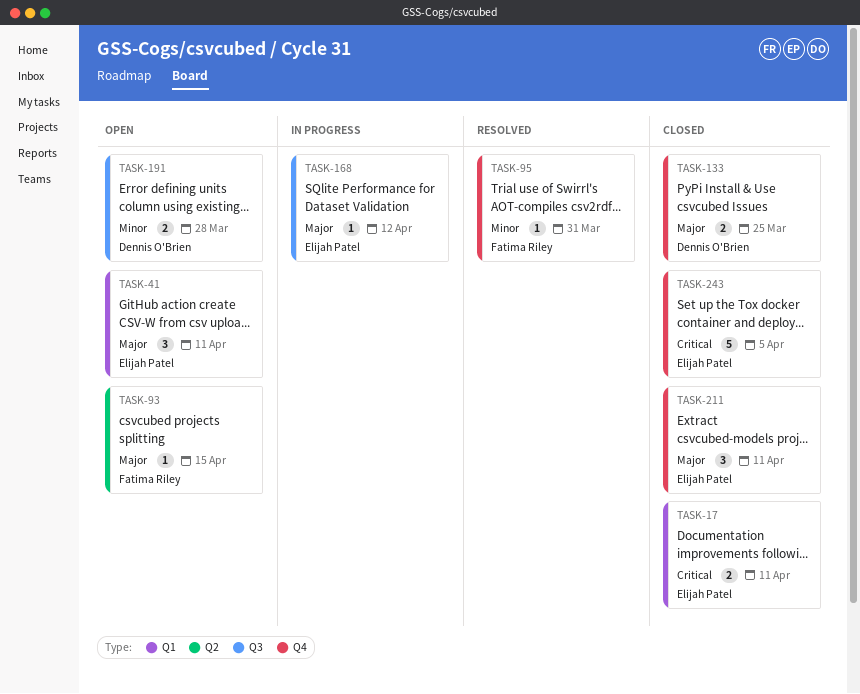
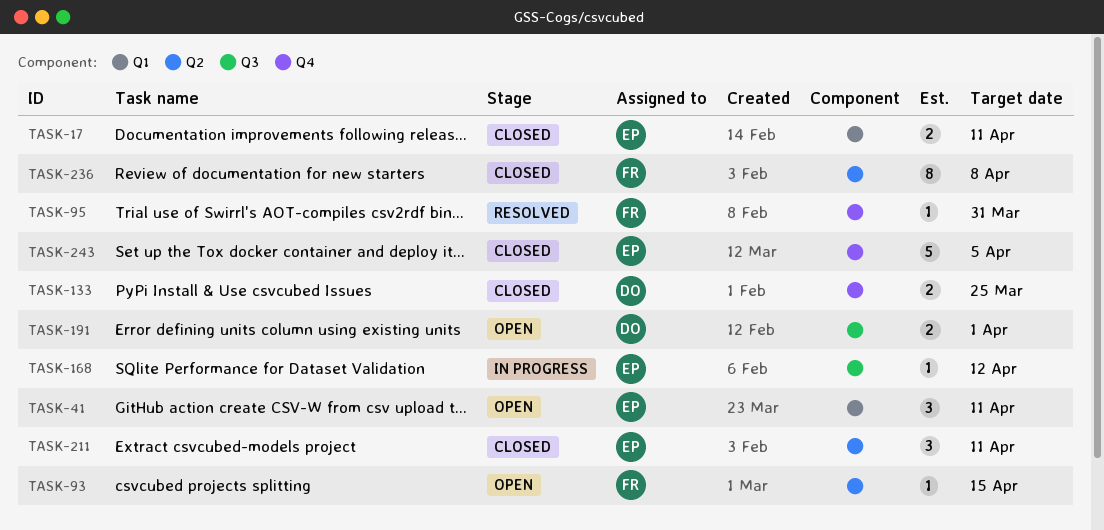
TASK-191, due: Mar 28 -> Apr 1
TASK-211, label: Q4 -> Q2
TASK-236: none -> present

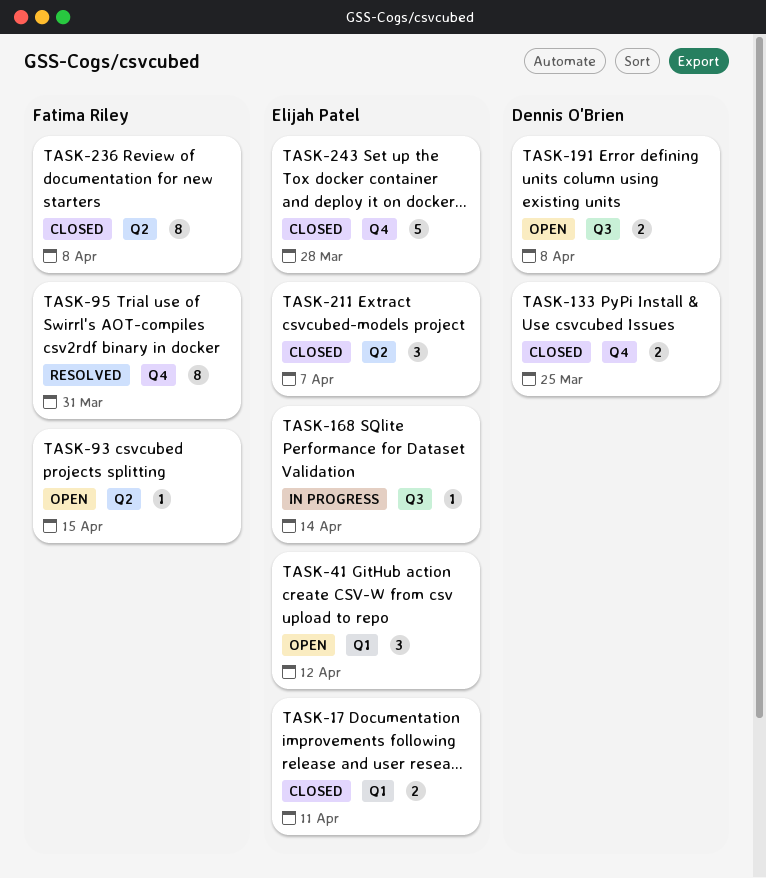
TASK-41, due: Apr 11 -> Apr 12
TASK-95, estimate: 1 -> 8
TASK-168, due: Apr 12 -> Apr 14
TASK-191, due: Apr 1 -> Apr 8
TASK-211, due: Apr 11 -> Apr 7
TASK-243, due: Apr 5 -> Mar 28

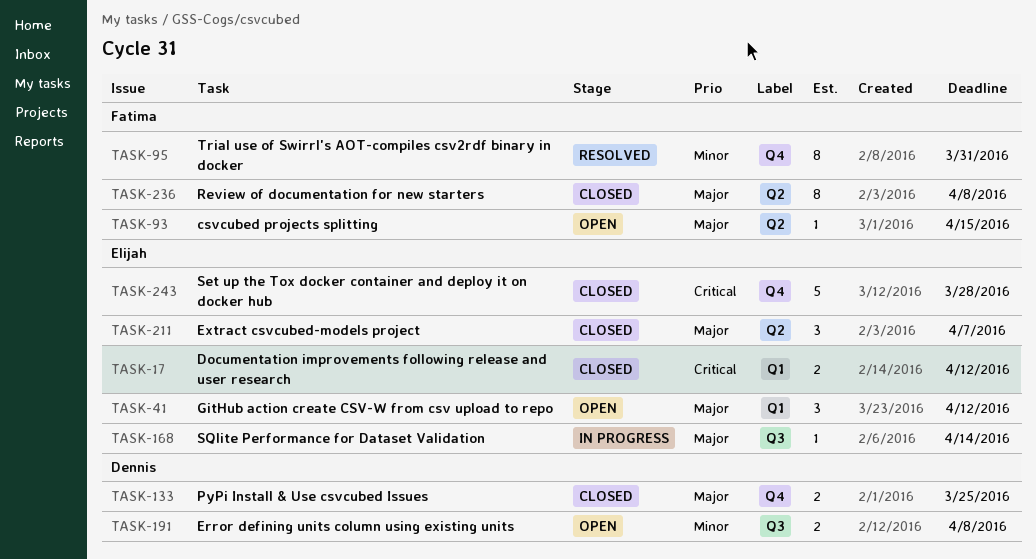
TASK-17, due: Apr 11 -> Apr 12

